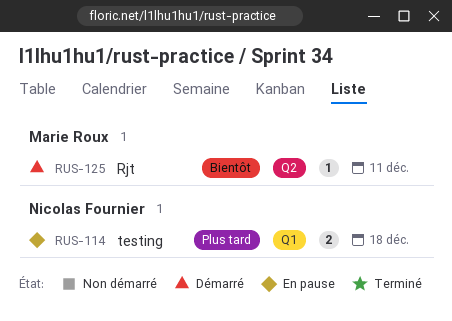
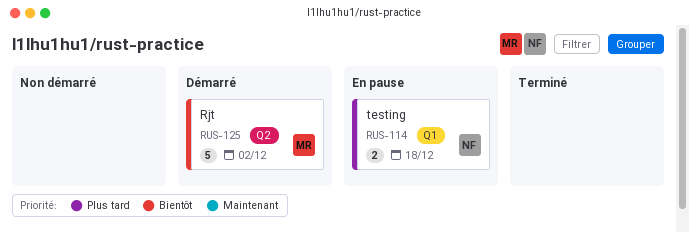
RUS-125, estimate: 1 -> 5
RUS-125, due: Dec 11 -> Dec 2

